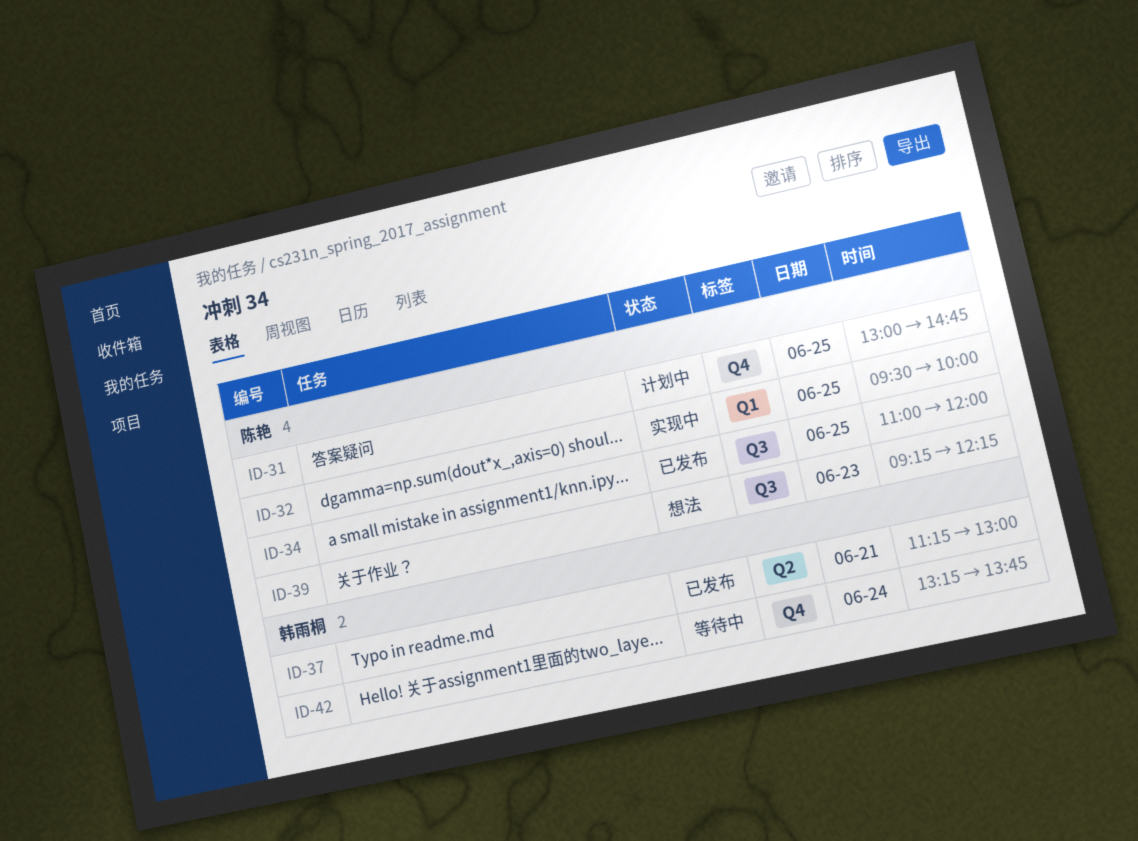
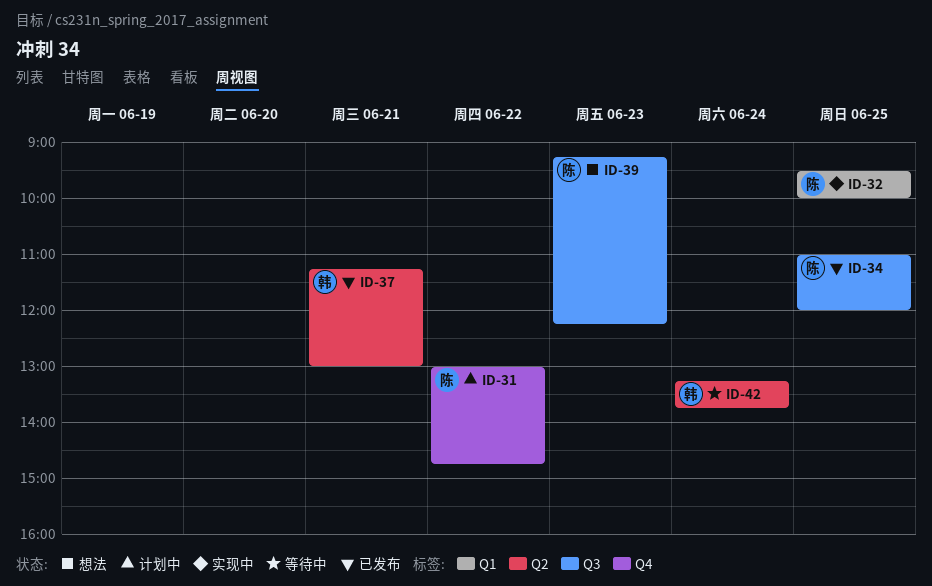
ID-31, day: Jun 25 -> Jun 22
ID-42, label: Q4 -> Q2

